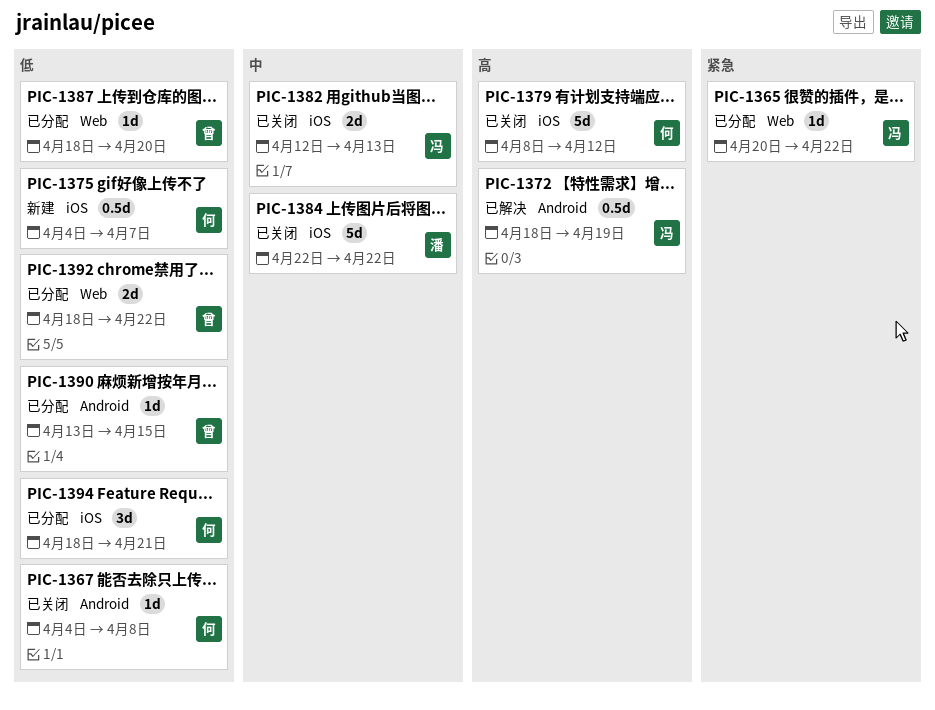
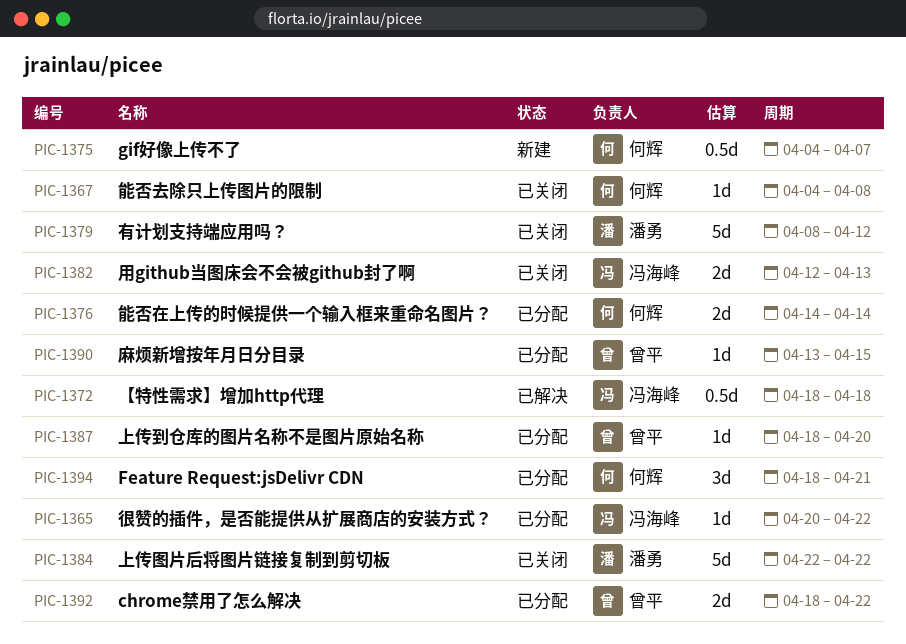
PIC-1372, due: Apr 19 -> Apr 18
PIC-1376: none -> present
PIC-1379, owner: 何辉 -> 潘勇

